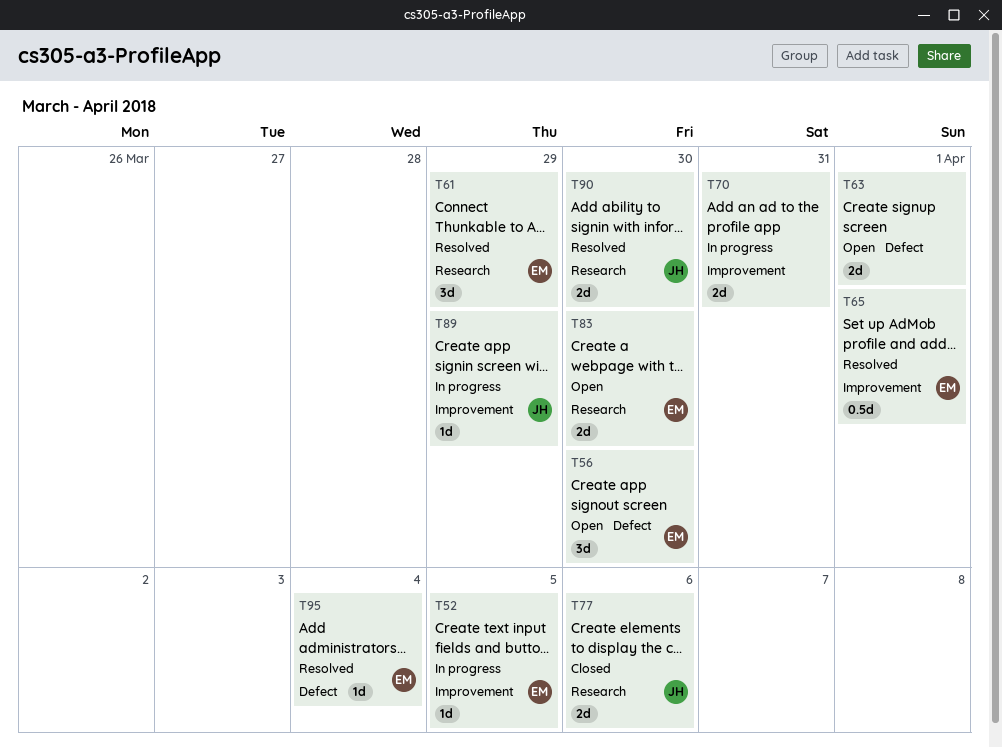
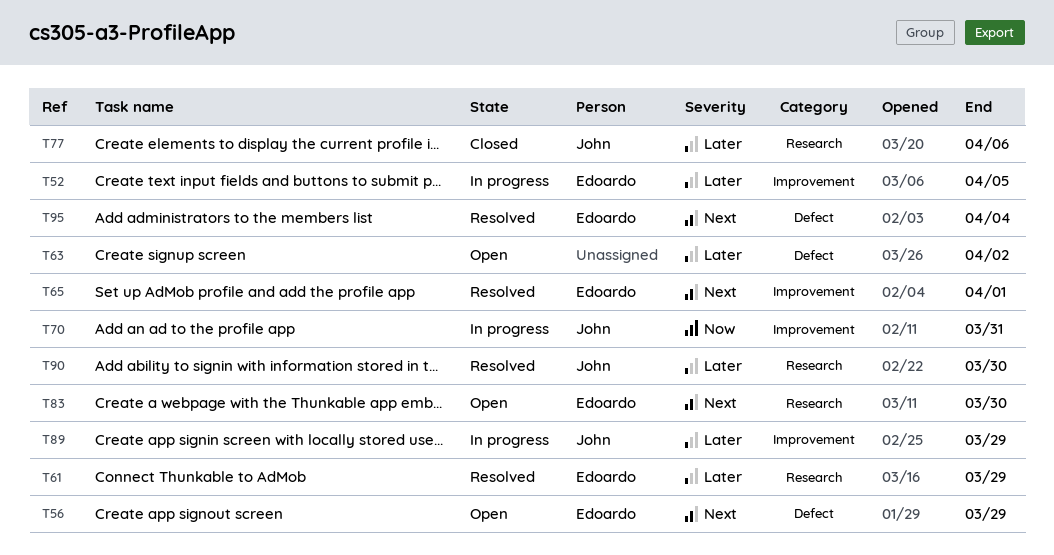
T56, due: Mar 30 -> Mar 29
T63, due: Apr 1 -> Apr 2
T70, owner: none -> John

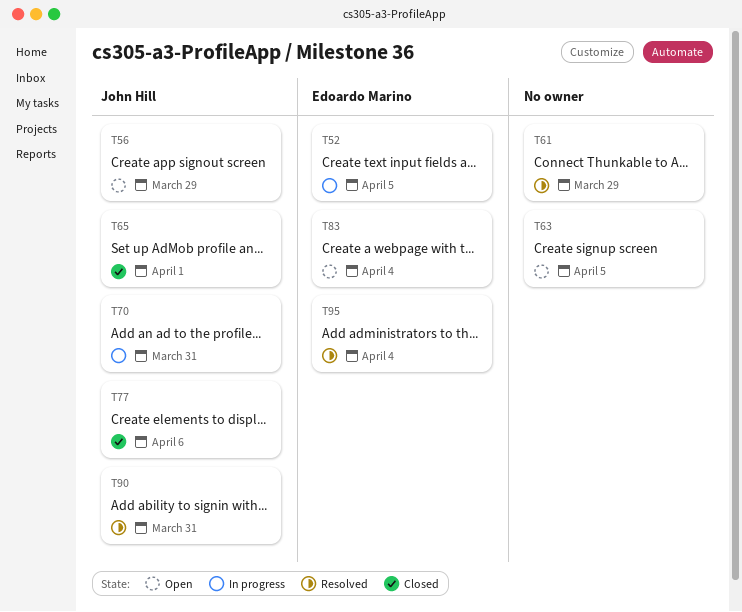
T56, owner: Edoardo Marino -> John Hill
T61, owner: Edoardo Marino -> none
T63, due: Apr 2 -> Apr 5
T65, status: Resolved -> Closed
T65, owner: Edoardo Marino -> John Hill
T83, due: Mar 30 -> Apr 4
T89: present -> none
T90, due: Mar 30 -> Mar 31

